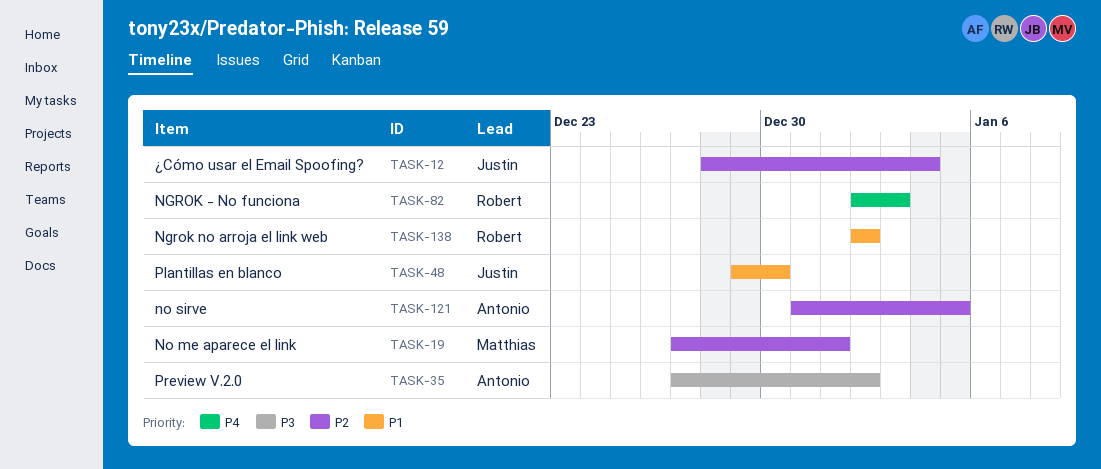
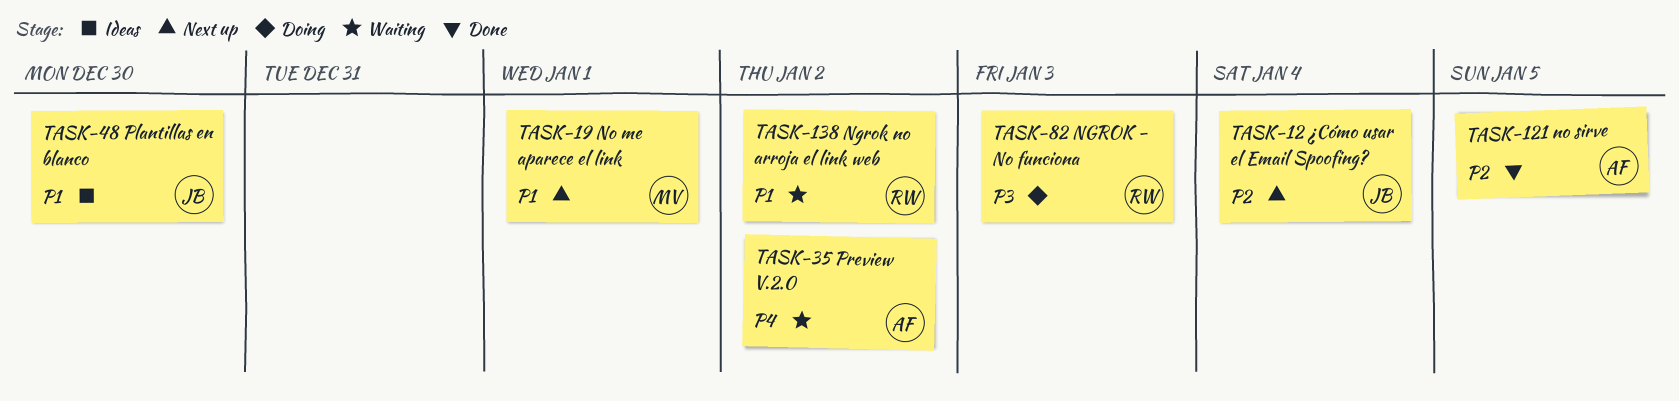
TASK-19, priority: P2 -> P1
TASK-35, priority: P3 -> P4
TASK-82, priority: P4 -> P3

